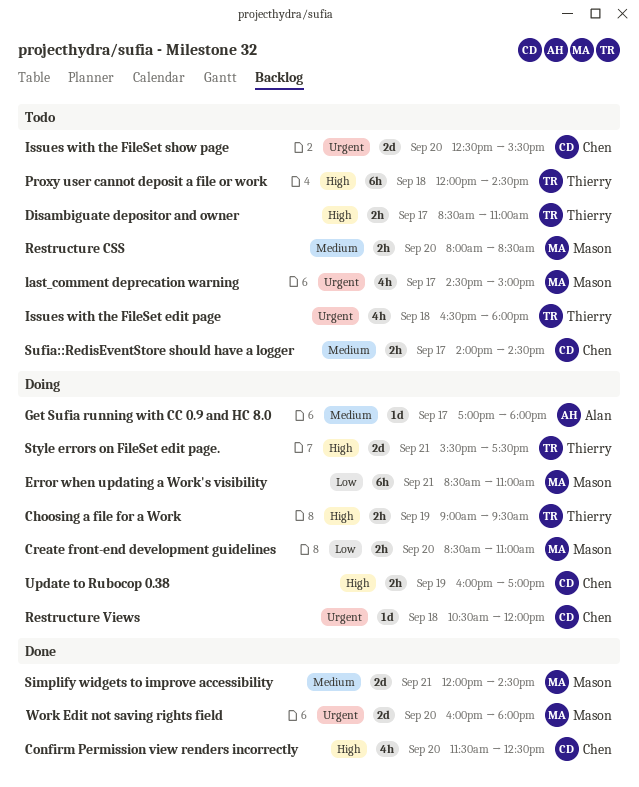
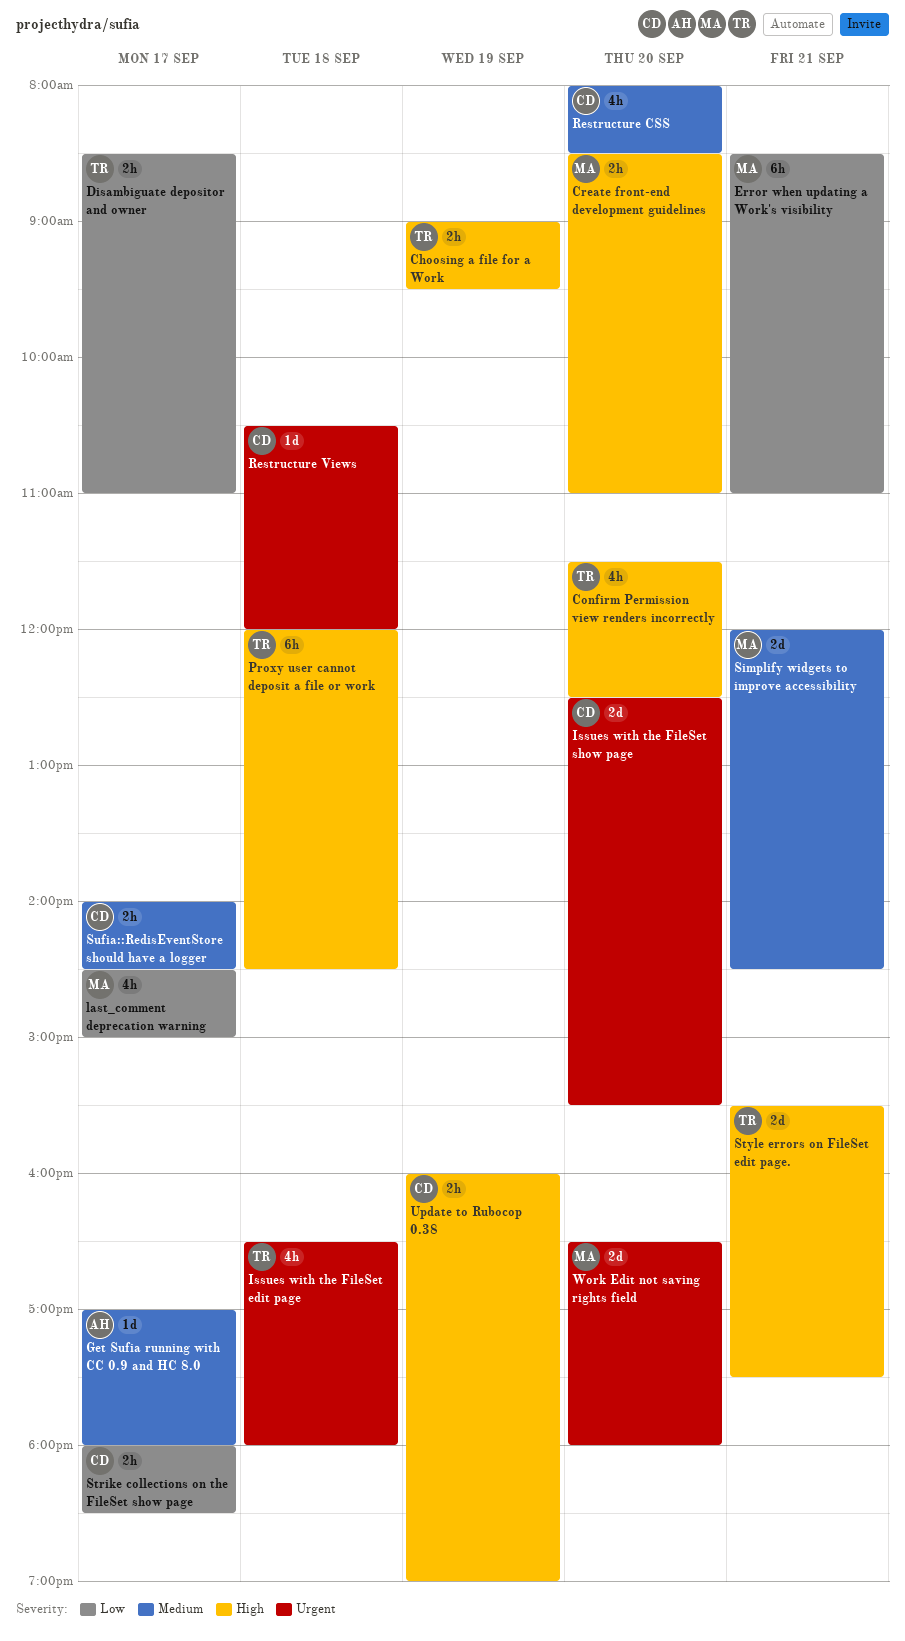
Confirm Permission view renders incorrectly, owner: Chen -> Thierry
Create front-end development guidelines, priority: Low -> High
Disambiguate depositor and owner, priority: High -> Low
last_comment deprecation warning, priority: Urgent -> Low
Restructure CSS, owner: Mason -> Chen
Restructure CSS, estimate: 2h -> 4h
Strike collections on the FileSet show page: none -> present
Update to Rubocop 0.38, ends: 17:00 -> 19:00
Work Edit not saving rights field, begins: 16:00 -> 16:30

